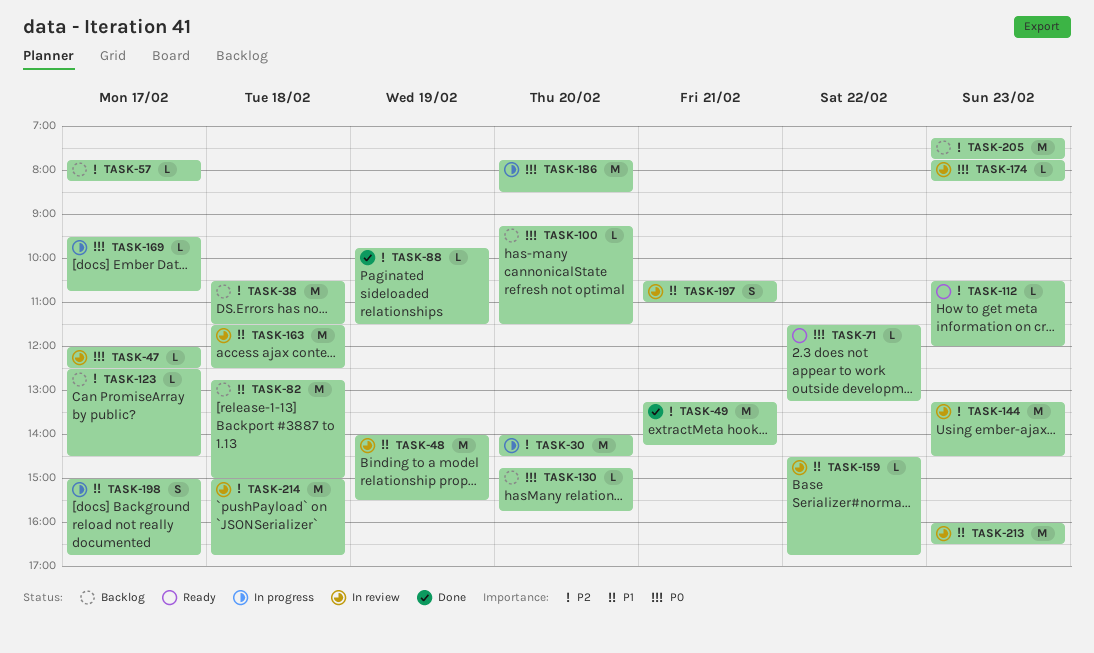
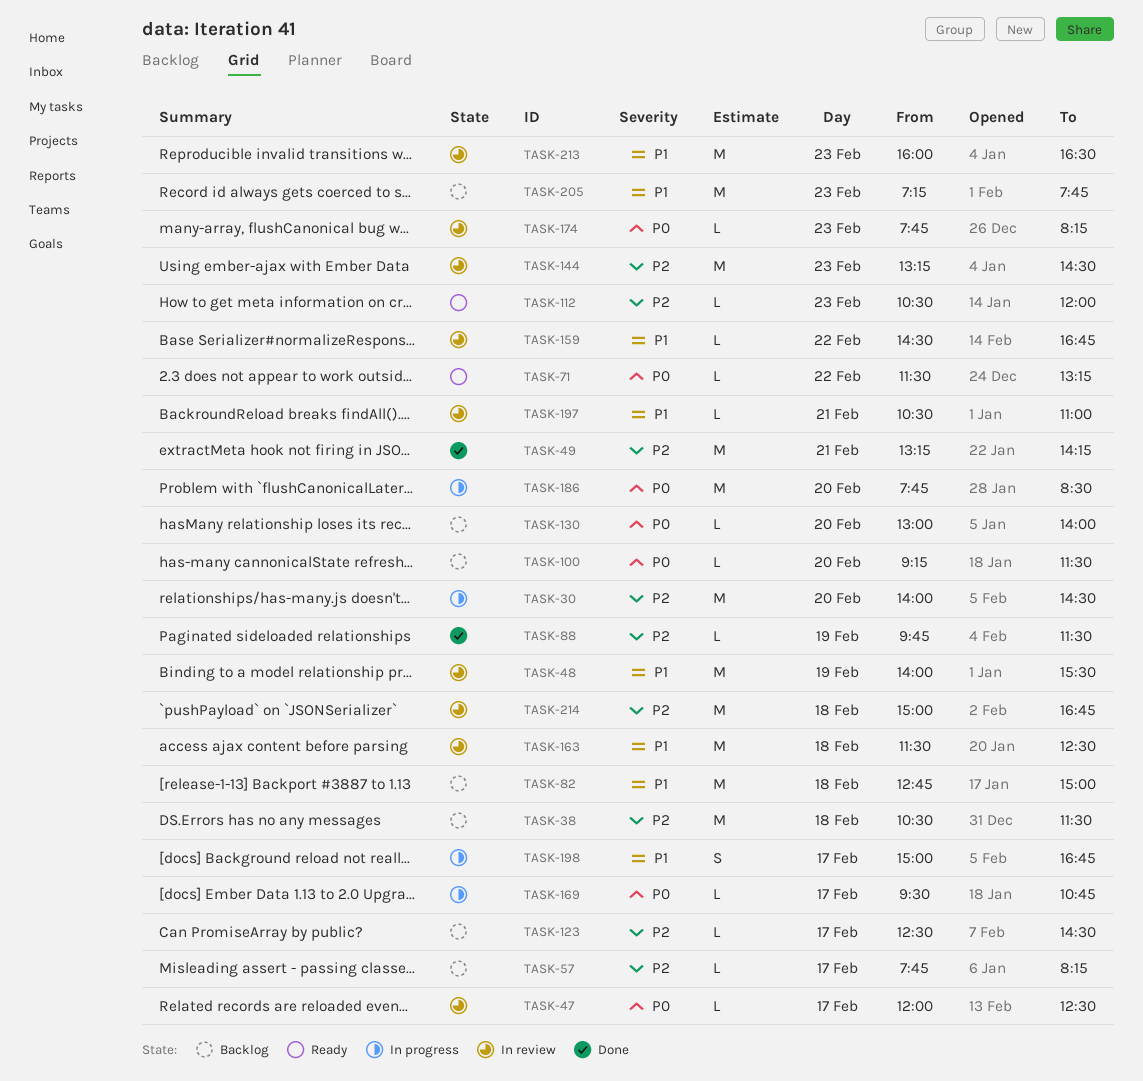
TASK-130, begins: 14:45 -> 13:00
TASK-130, ends: 15:45 -> 14:00
TASK-197, estimate: S -> L
TASK-205, priority: P2 -> P1

